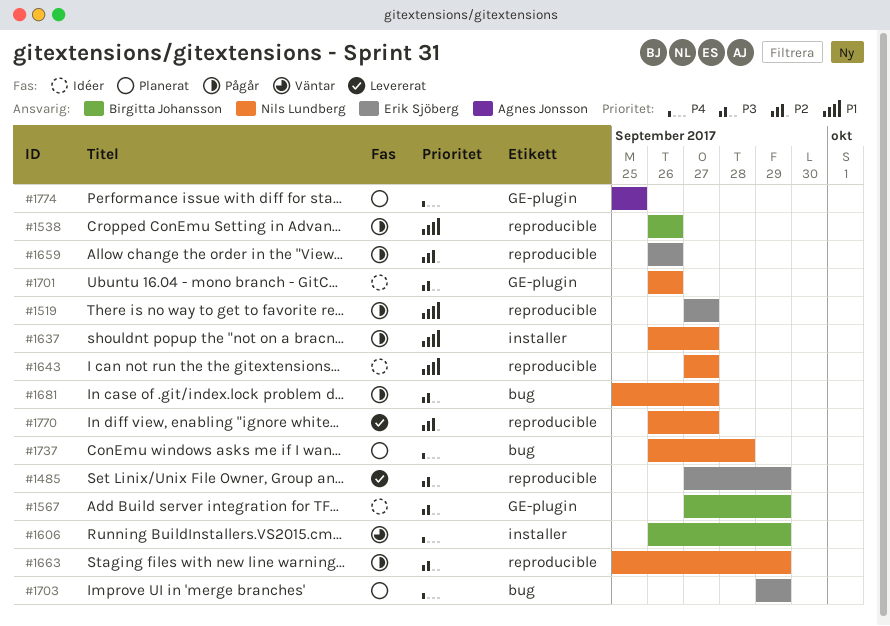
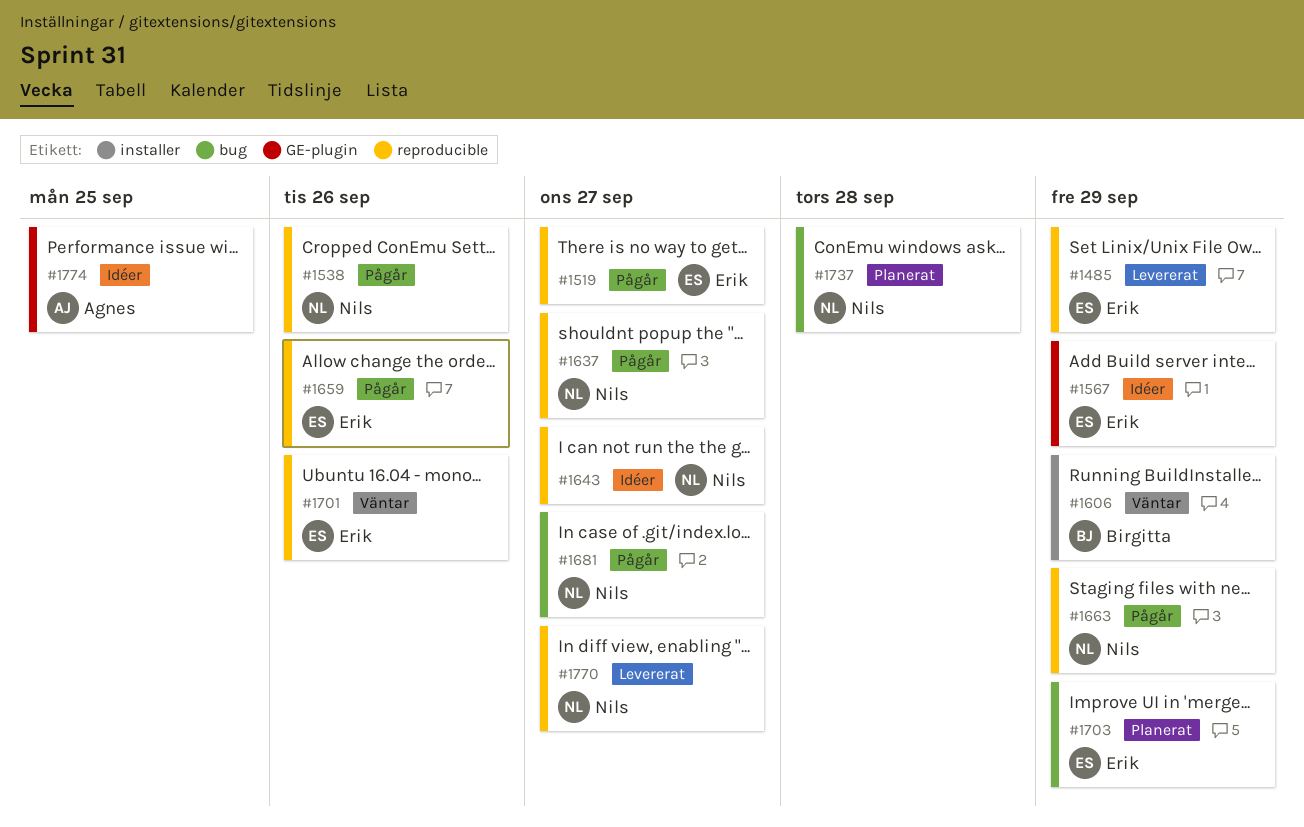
#1538, owner: Birgitta Johansson -> Nils Lundberg
#1567, owner: Birgitta Johansson -> Erik Sjöberg
#1637, label: installer -> reproducible
#1701, status: Idéer -> Väntar
#1701, owner: Nils Lundberg -> Erik Sjöberg
#1701, label: GE-plugin -> reproducible
#1774, status: Planerat -> Idéer

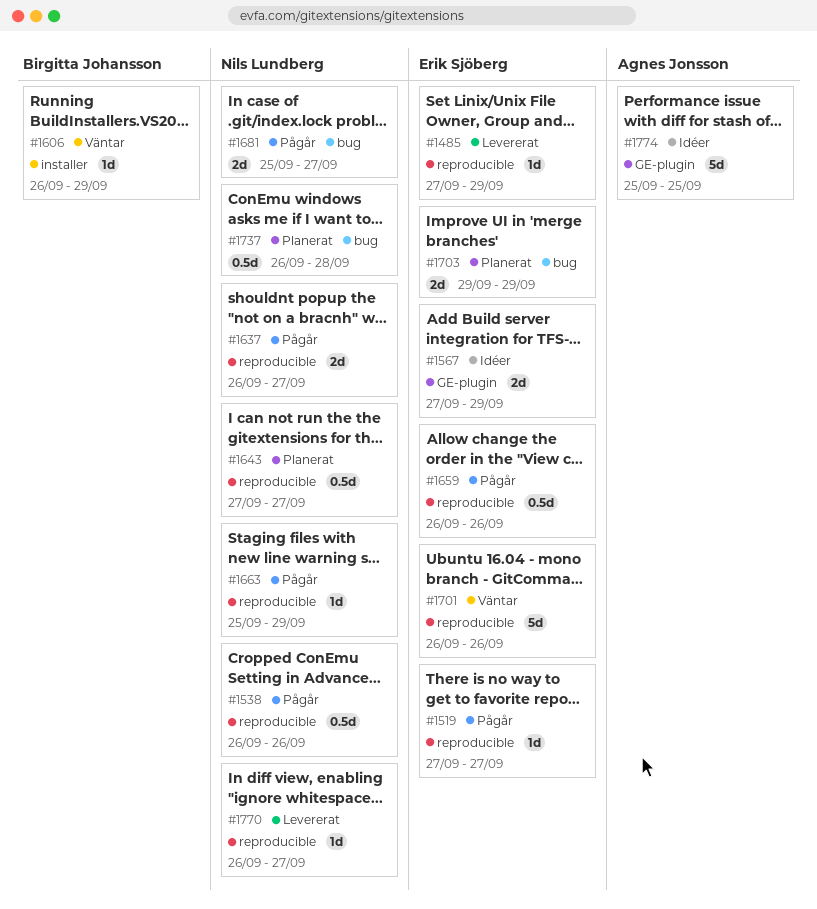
#1643, status: Idéer -> Planerat

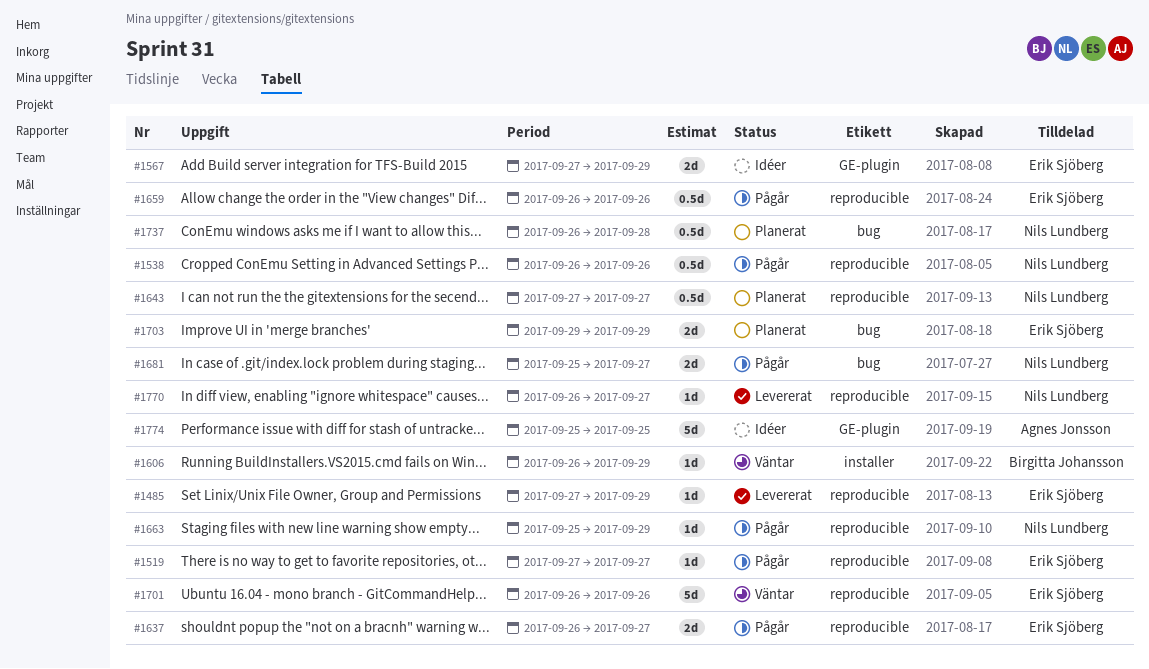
#1637, owner: Nils Lundberg -> Erik Sjöberg

